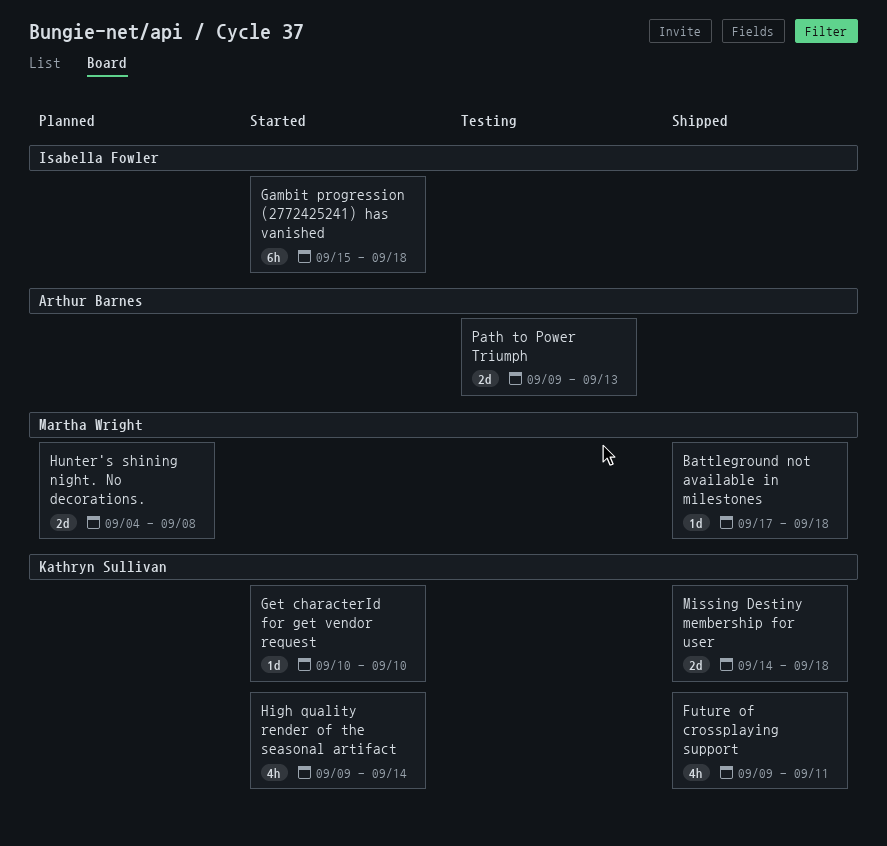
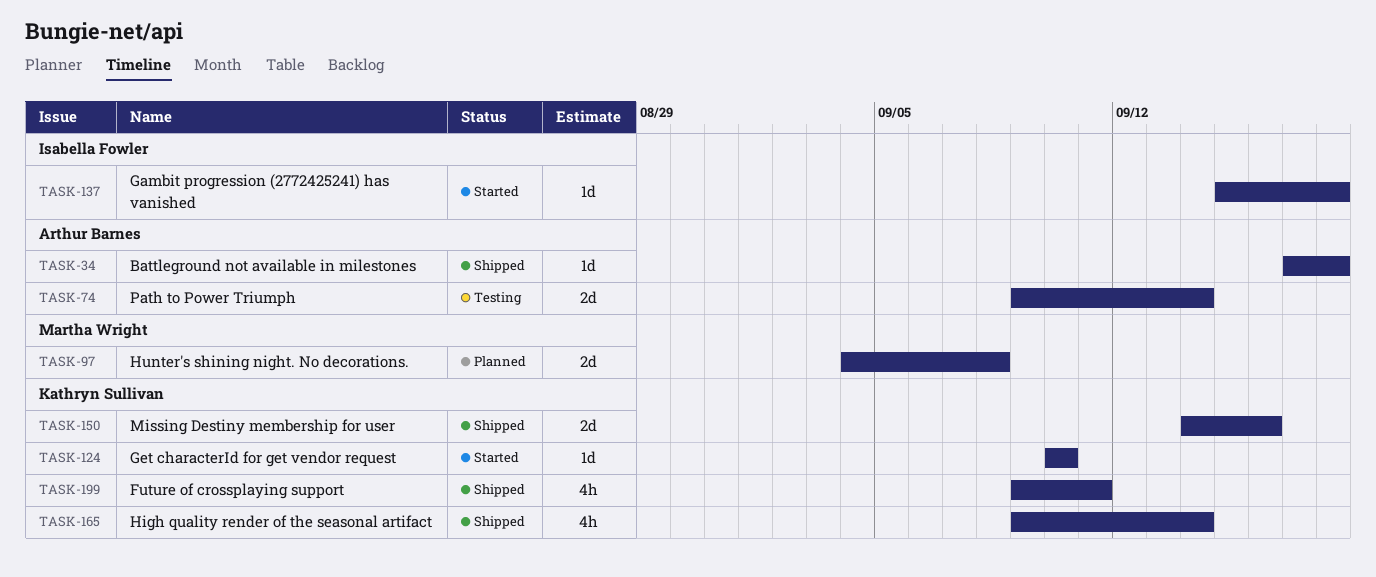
Battleground not available in milestones, owner: Martha Wright -> Arthur Barnes
Gambit progression (2772425241) has vanished, estimate: 6h -> 1d
High quality render of the seasonal artifact, status: Started -> Shipped
Missing Destiny membership for user, due: Sep 18 -> Sep 16
Path to Power Triumph, due: Sep 13 -> Sep 14

